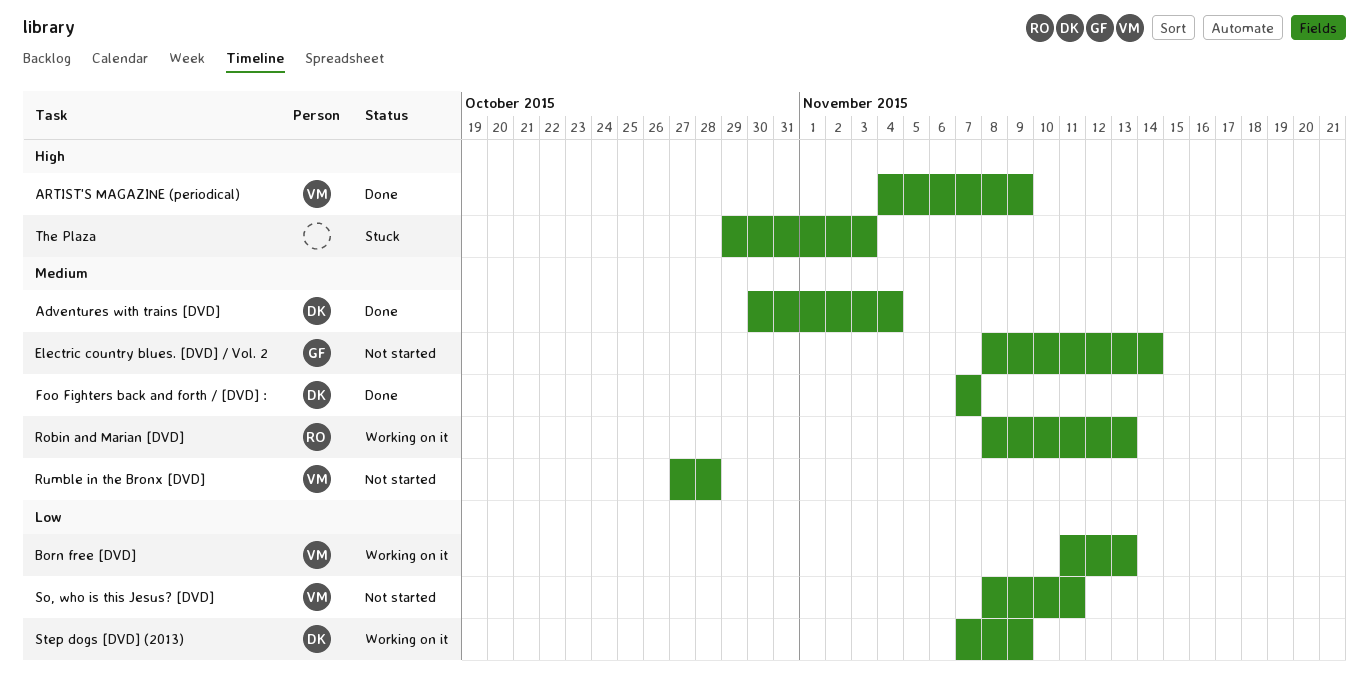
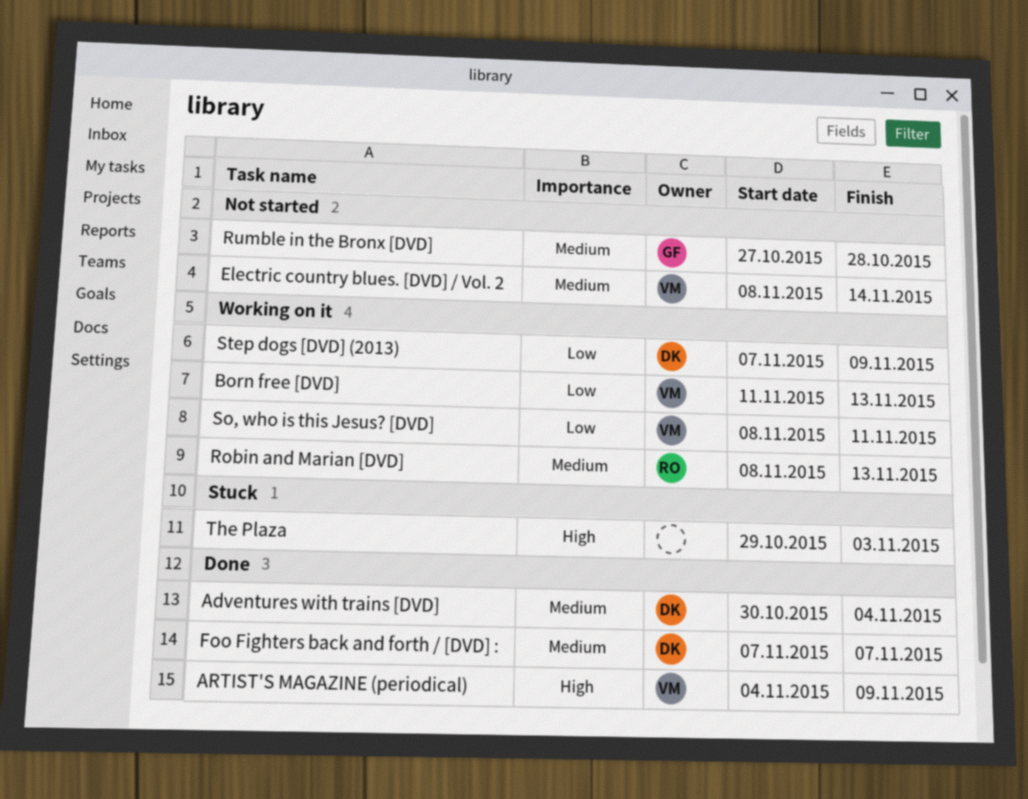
Electric country blues. [DVD] / Vol. 2, owner: GF -> VM
Rumble in the Bronx [DVD], owner: VM -> GF
So, who is this Jesus? [DVD], status: Not started -> Working on it

